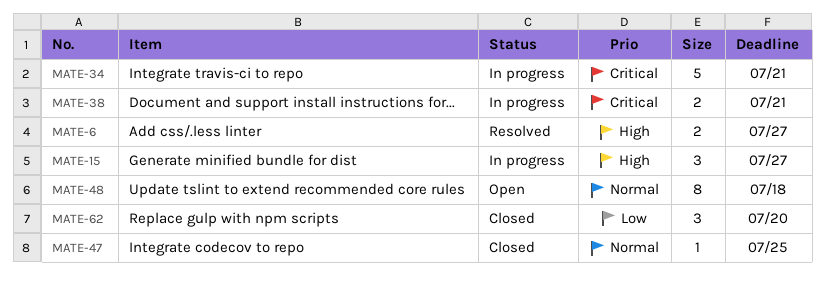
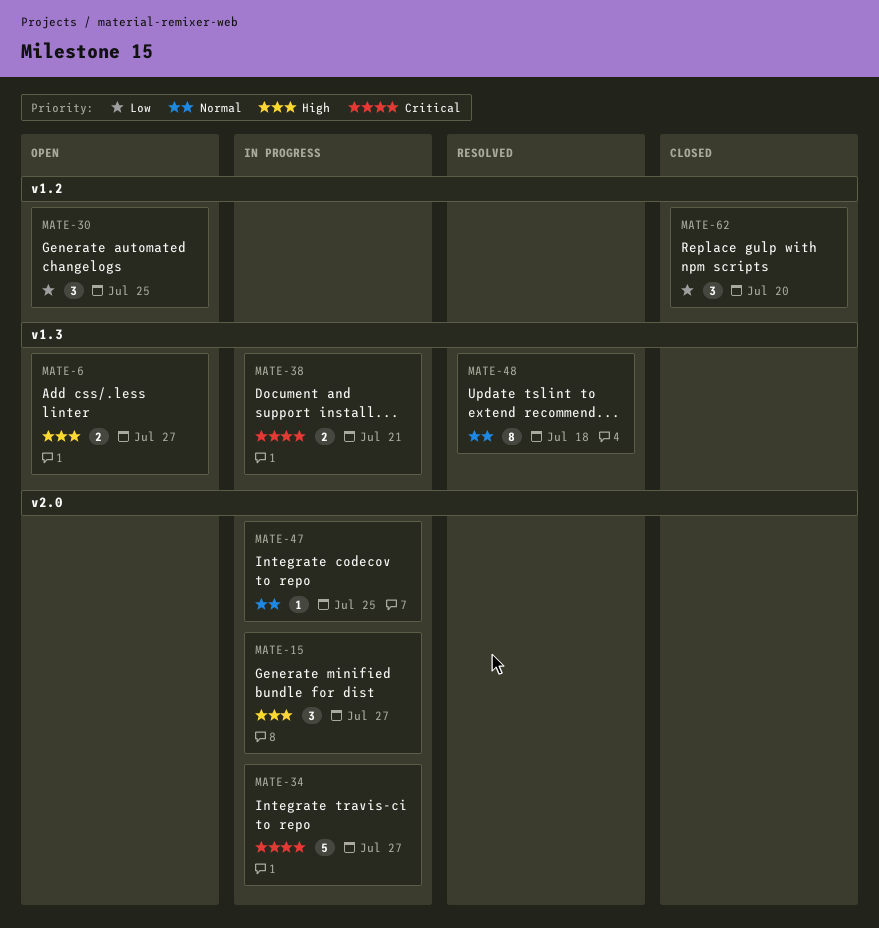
MATE-6, status: Resolved -> Open
MATE-30: none -> present
MATE-34, due: Jul 21 -> Jul 27
MATE-47, status: Closed -> In progress
MATE-48, status: Open -> Resolved

